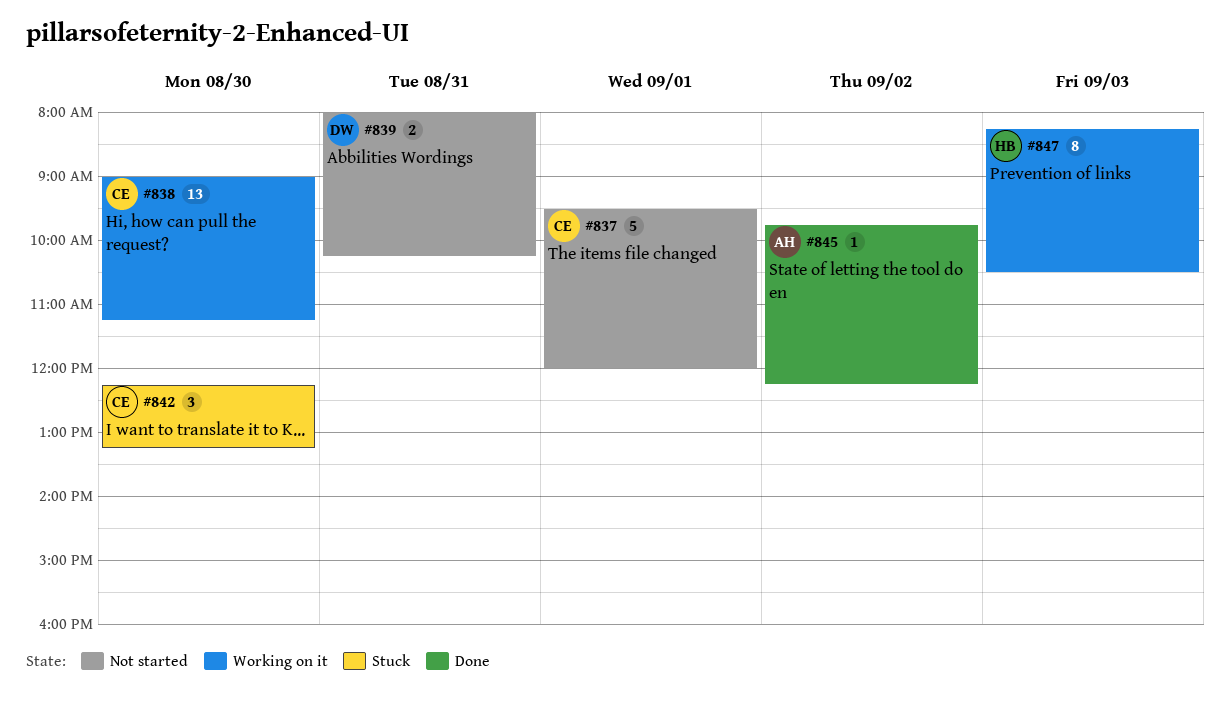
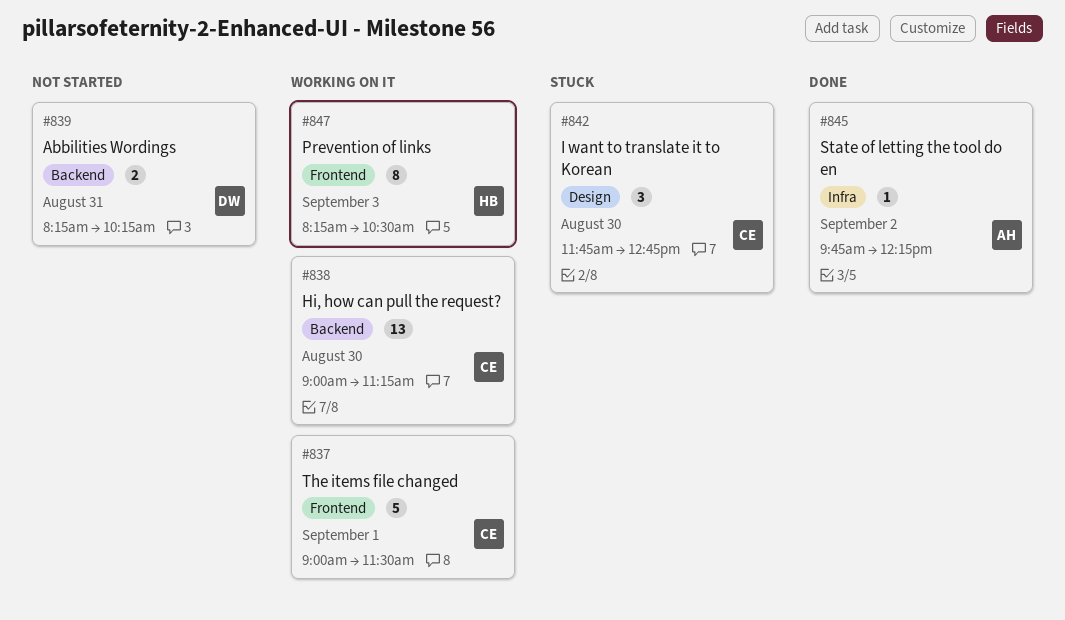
#837, status: Not started -> Working on it
#837, begins: 09:30 -> 09:00
#837, ends: 12:00 -> 11:30
#839, begins: 08:00 -> 08:15
#842, begins: 12:15 -> 11:45
#842, ends: 13:15 -> 12:45

